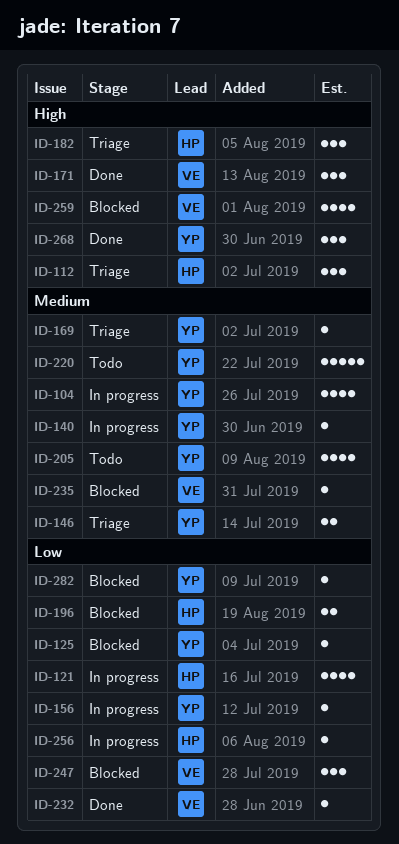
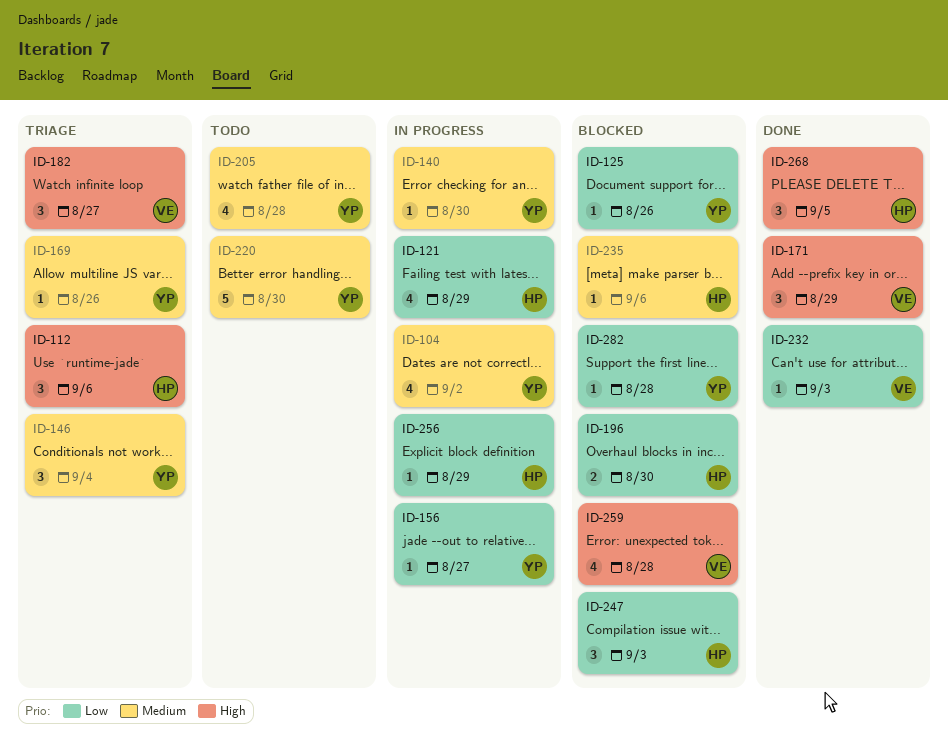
ID-146, estimate: 2 -> 3
ID-182, owner: HP -> VE
ID-235, owner: VE -> HP
ID-247, owner: VE -> HP
ID-268, owner: YP -> HP

